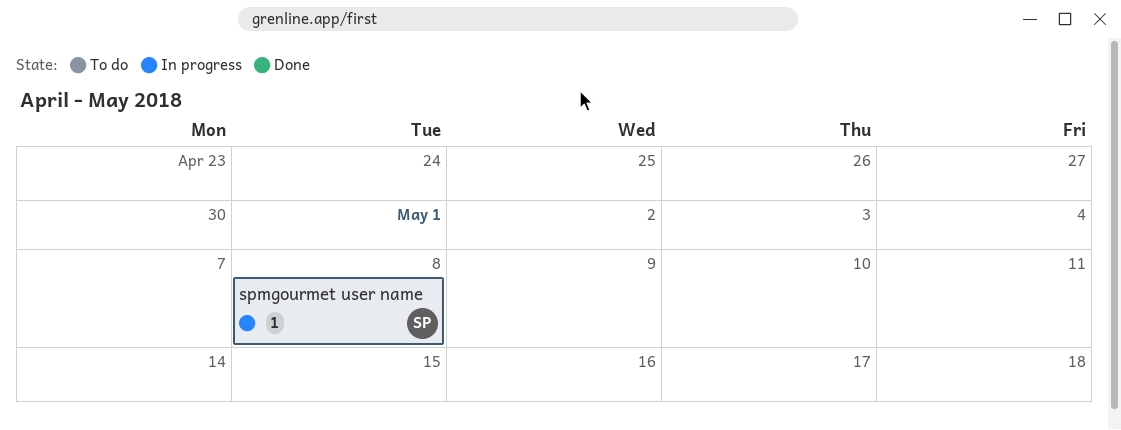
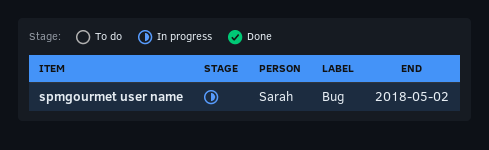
spmgourmet user name, due: May 8 -> May 2

